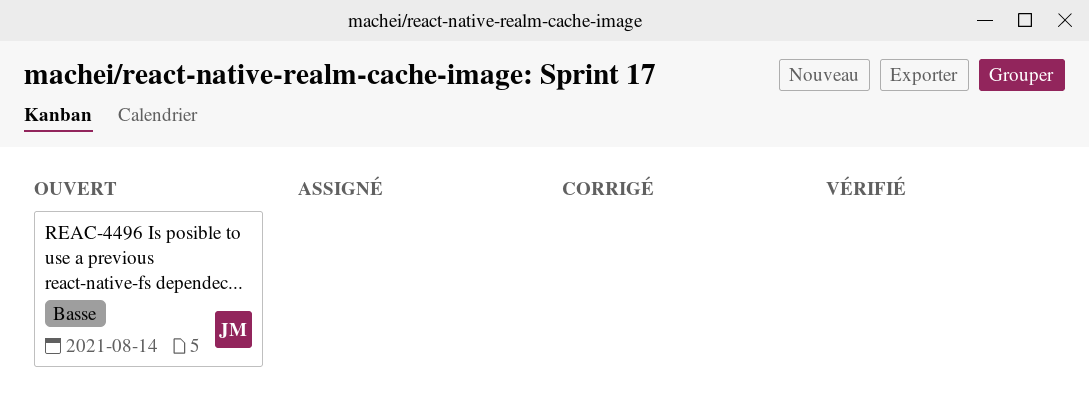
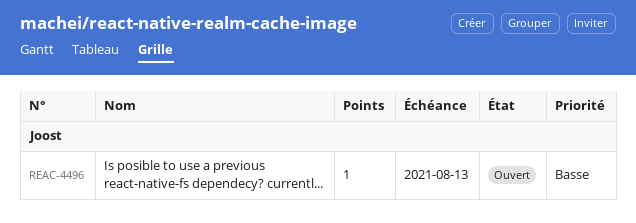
REAC-4496, due: Aug 14 -> Aug 13

